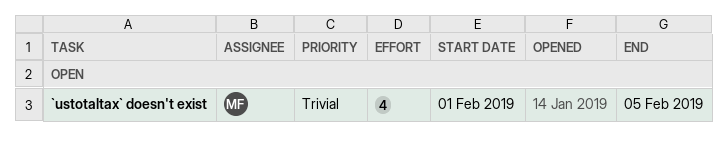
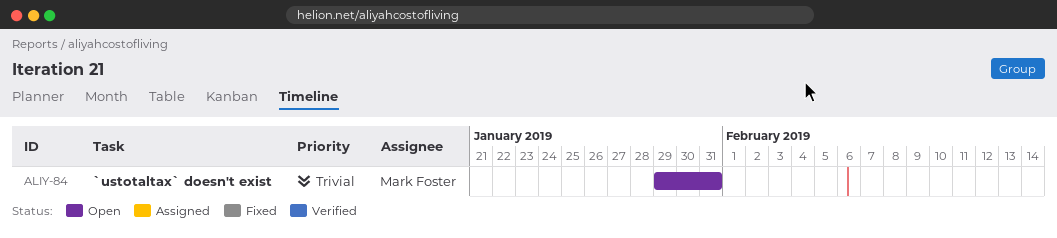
`ustotaltax` doesn't exist, start: Feb 1 -> Jan 29
`ustotaltax` doesn't exist, due: Feb 5 -> Jan 31

